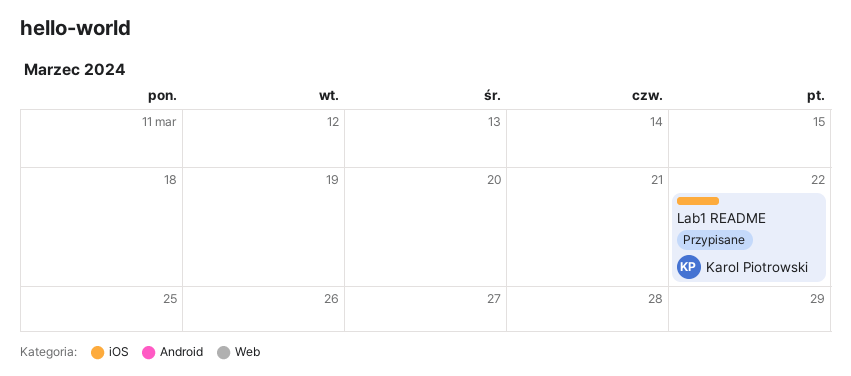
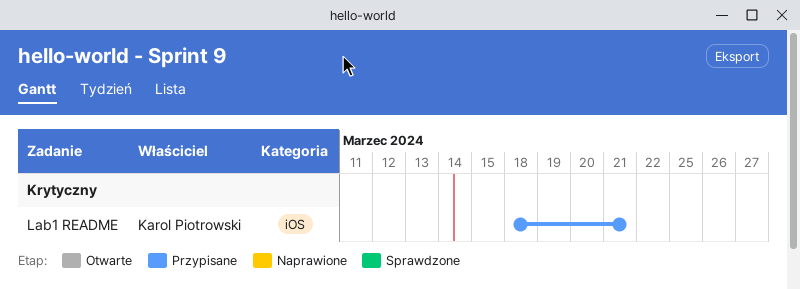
Lab1 README, due: Mar 22 -> Mar 21

